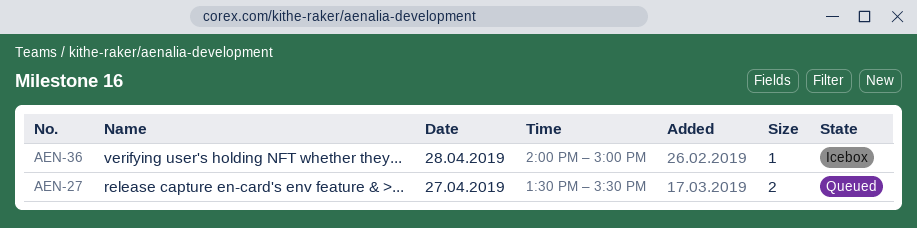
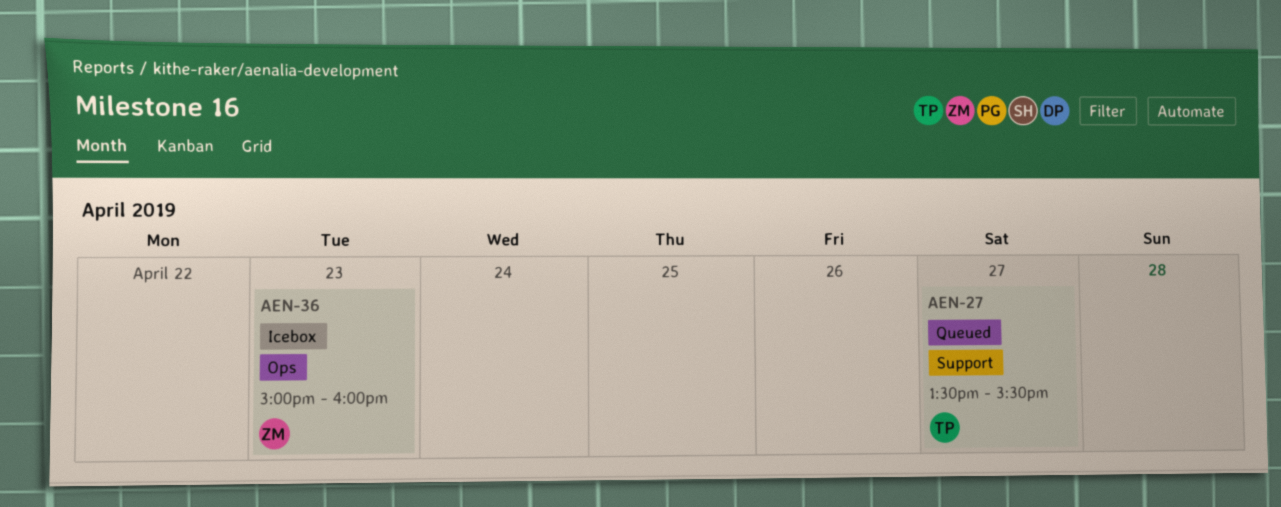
AEN-36, day: Apr 28 -> Apr 23
AEN-36, begins: 14:00 -> 15:00
AEN-36, ends: 15:00 -> 16:00

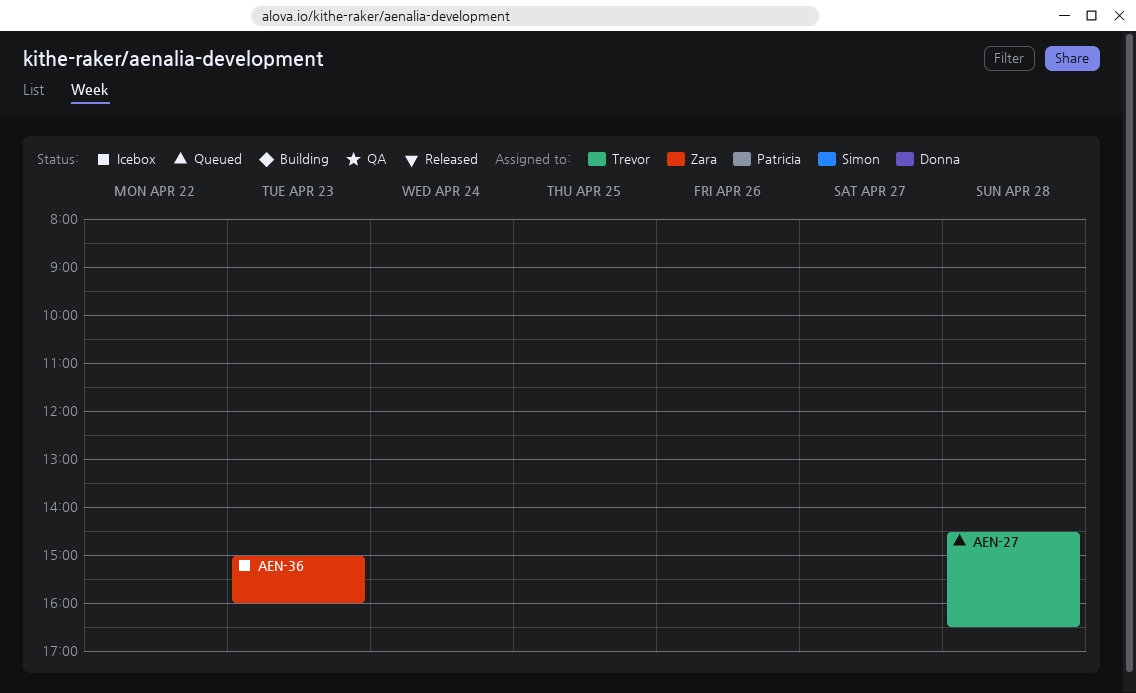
AEN-27, day: Apr 27 -> Apr 28
AEN-27, begins: 13:30 -> 14:30
AEN-27, ends: 15:30 -> 16:30

